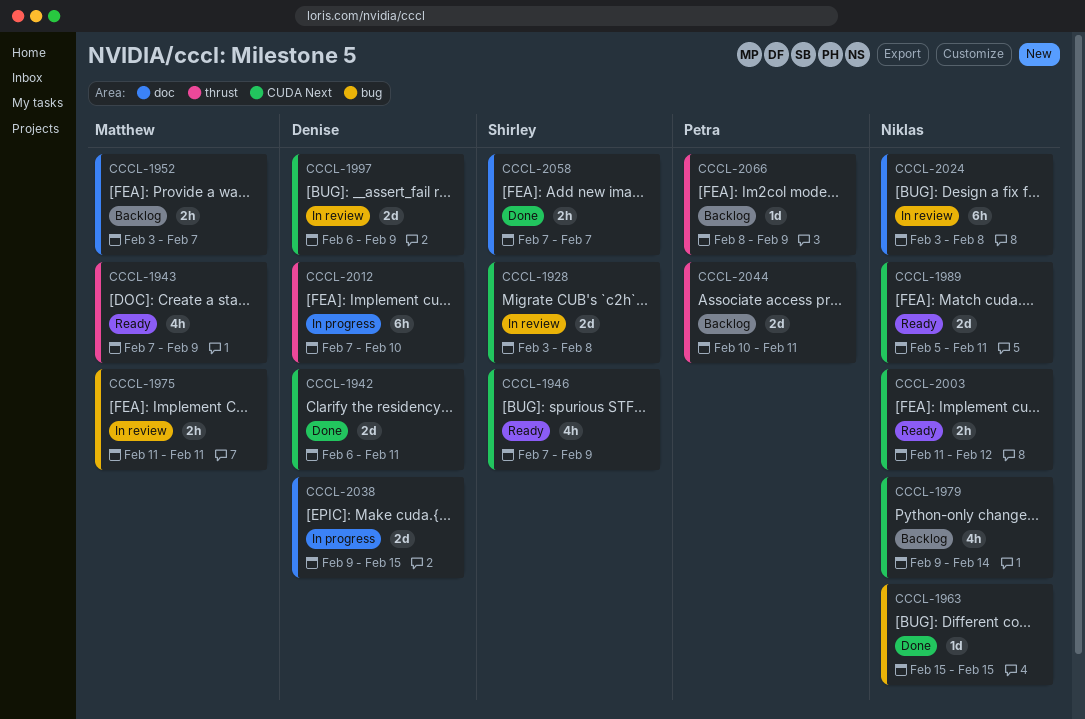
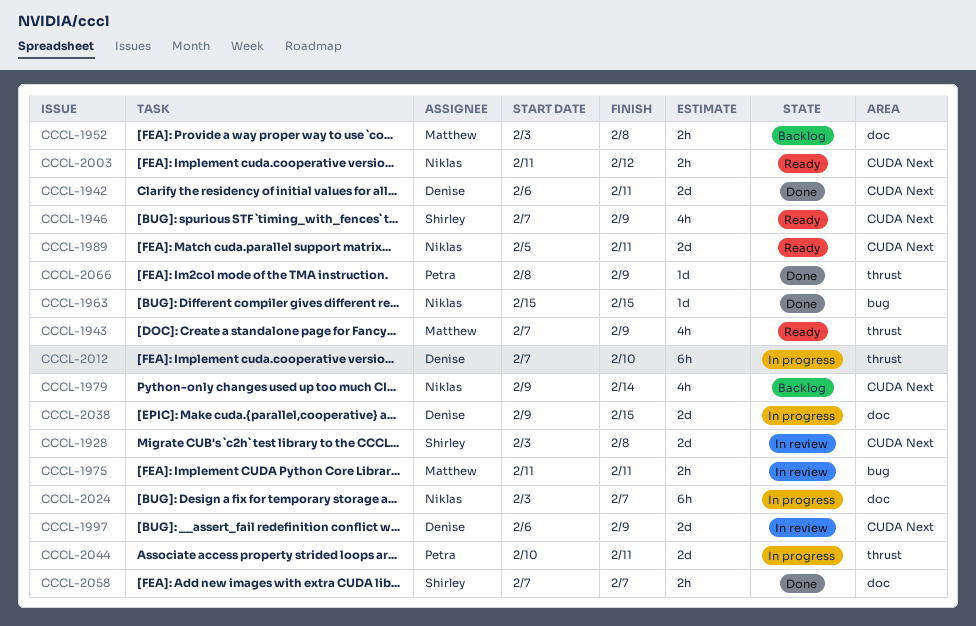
CCCL-1952, due: Feb 7 -> Feb 8
CCCL-2024, status: In review -> In progress
CCCL-2024, due: Feb 8 -> Feb 7
CCCL-2044, status: Backlog -> In progress
CCCL-2066, status: Backlog -> Done

